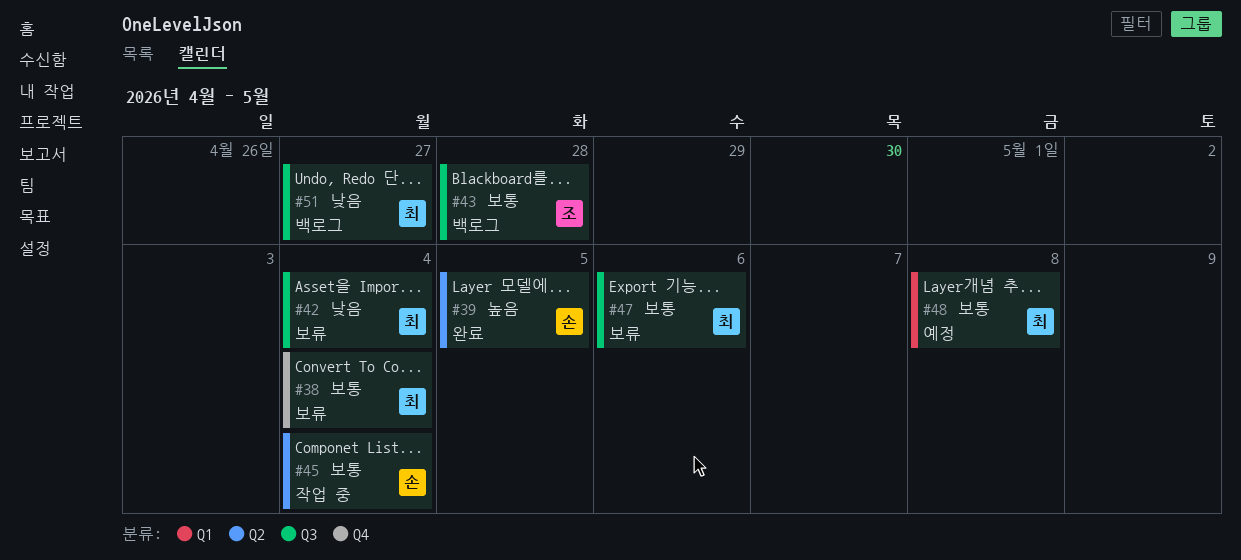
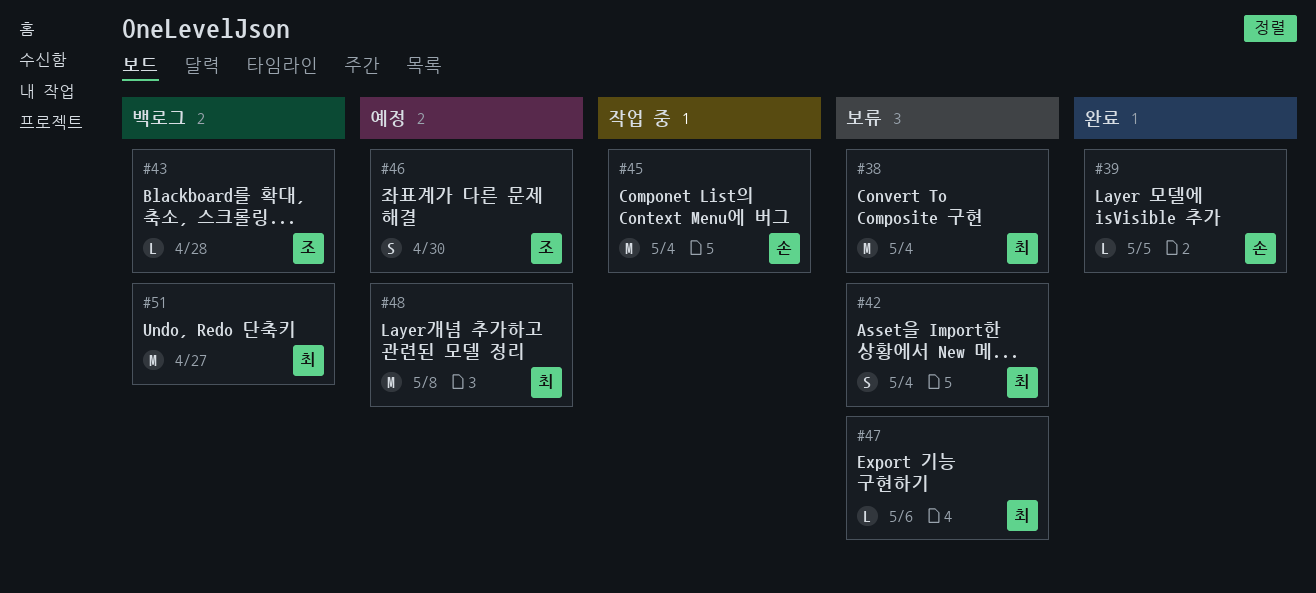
#46: none -> present

